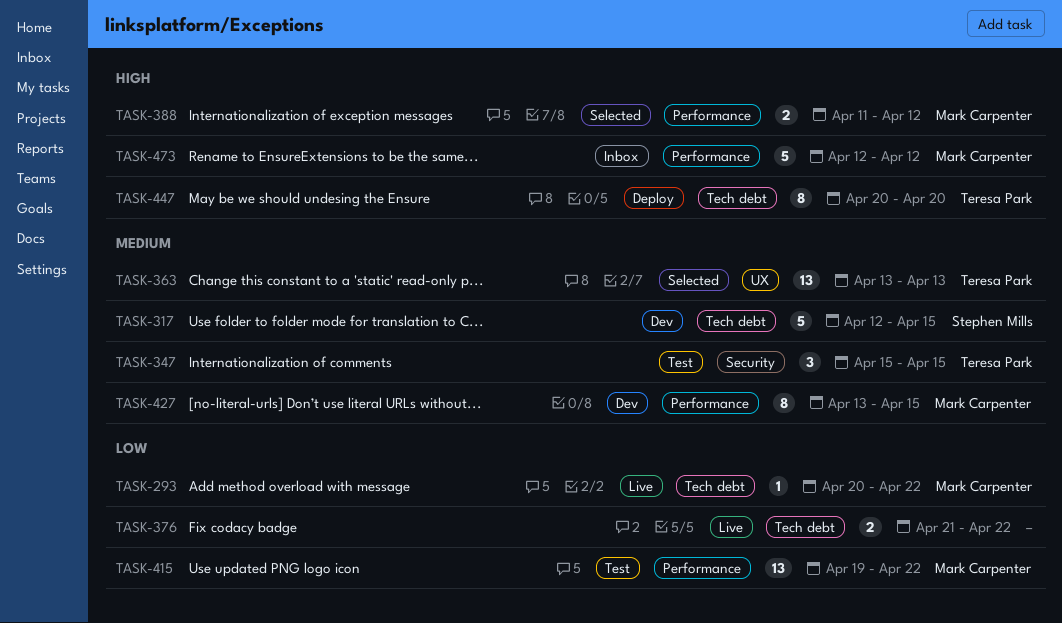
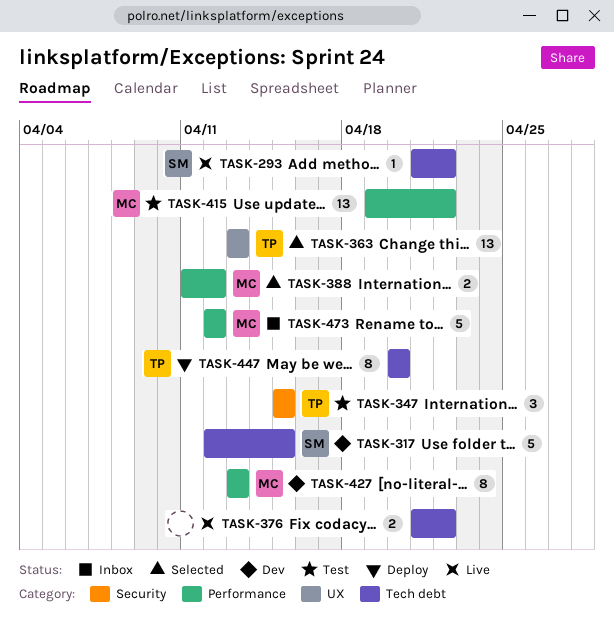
TASK-293, owner: Mark Carpenter -> Stephen Mills
TASK-293, start: Apr 20 -> Apr 21
TASK-427, due: Apr 15 -> Apr 13

